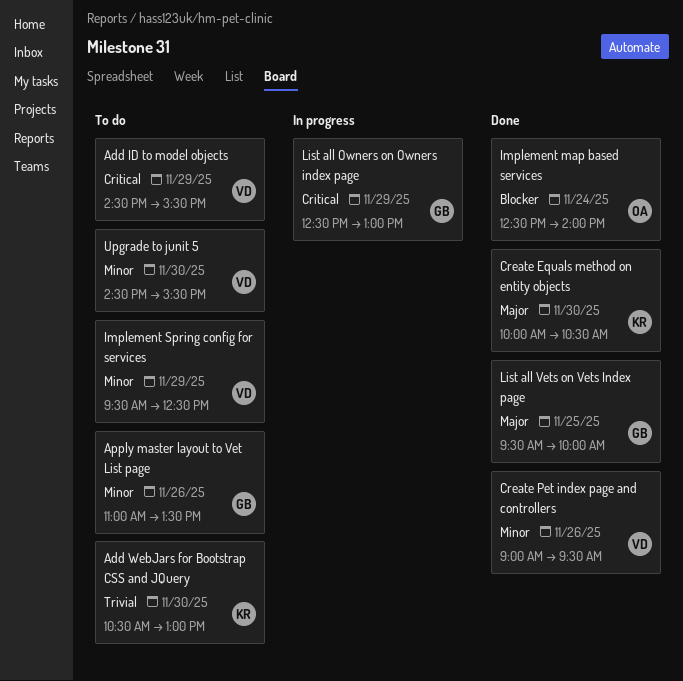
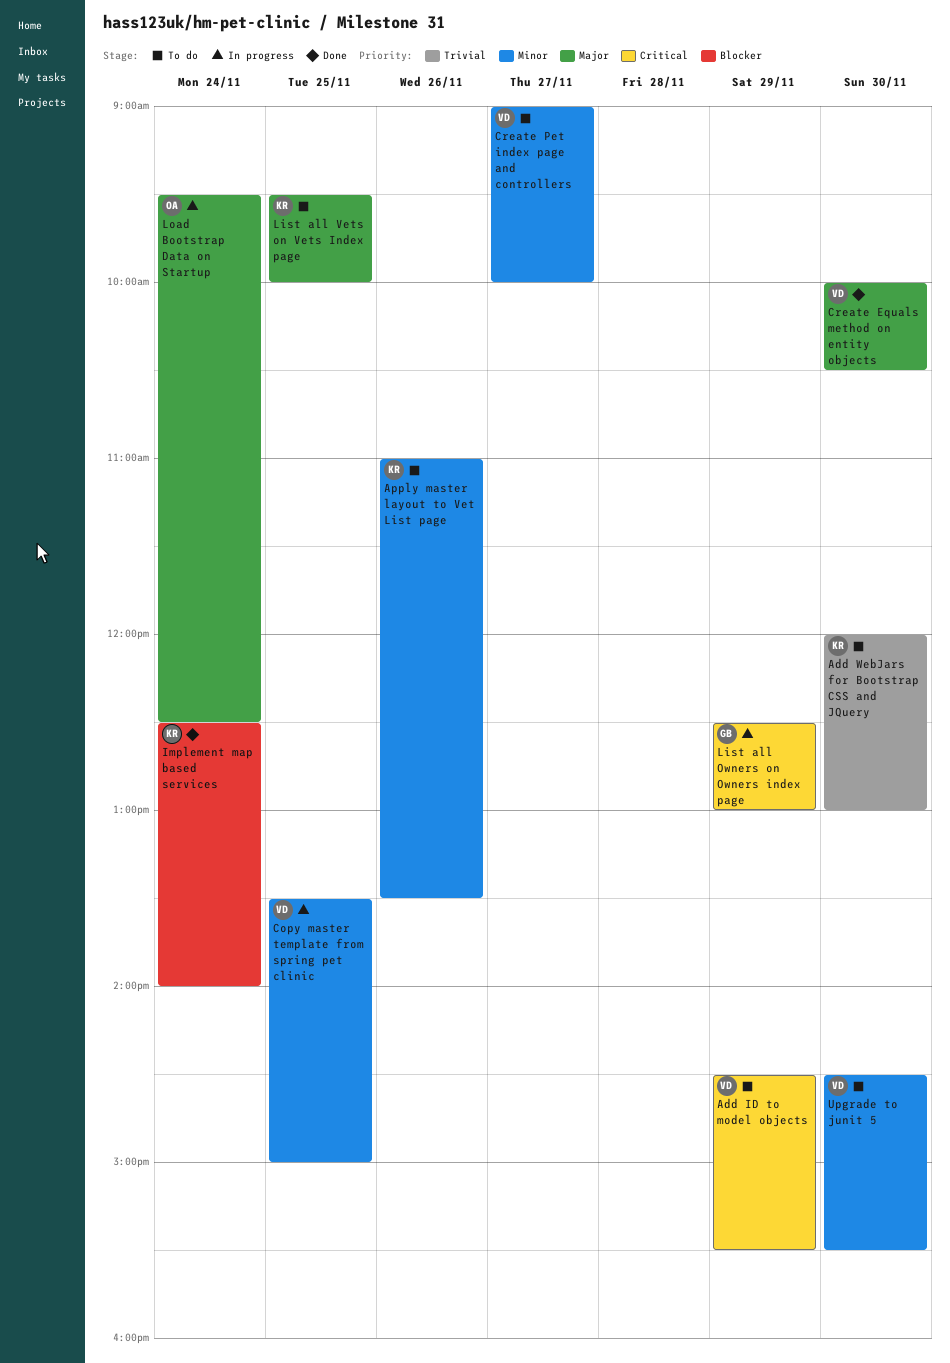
Add WebJars for Bootstrap CSS and JQuery, begins: 10:30 -> 12:00
Apply master layout to Vet List page, owner: GB -> KR
Copy master template from spring pet clinic: none -> present
Create Equals method on entity objects, owner: KR -> VD
Create Pet index page and controllers, status: Done -> To do
Create Pet index page and controllers, day: Nov 26 -> Nov 27
Create Pet index page and controllers, ends: 09:30 -> 10:00
Implement map based services, owner: OA -> KR
Implement Spring config for services: present -> none
List all Vets on Vets Index page, status: Done -> To do
List all Vets on Vets Index page, owner: GB -> KR
Load Bootstrap Data on Startup: none -> present

